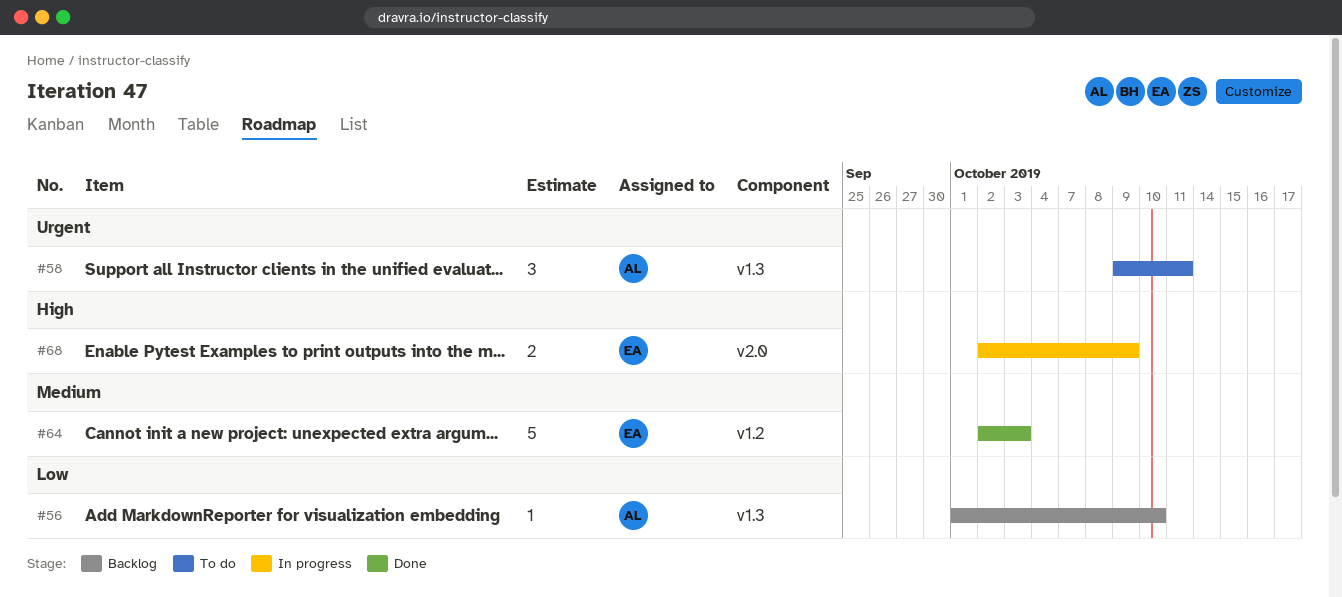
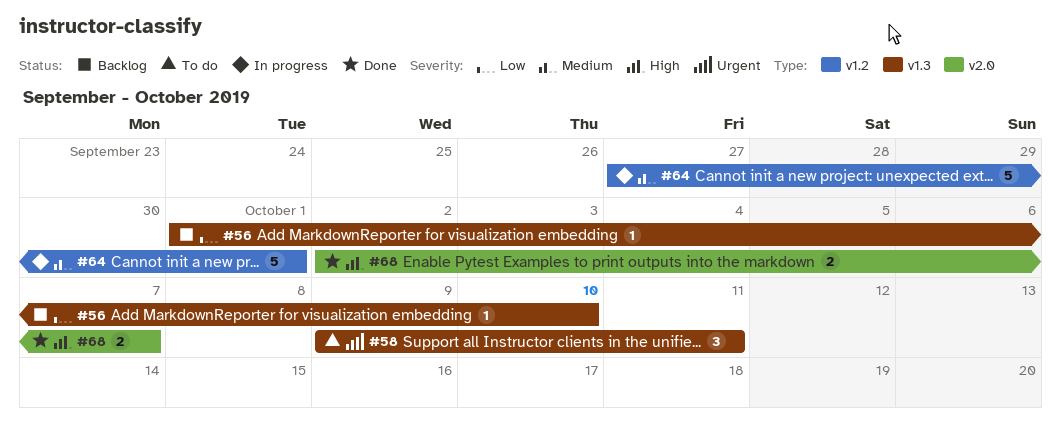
#64, status: Done -> In progress
#64, start: Oct 2 -> Sep 27
#64, due: Oct 3 -> Oct 1
#68, status: In progress -> Done
#68, due: Oct 9 -> Oct 7

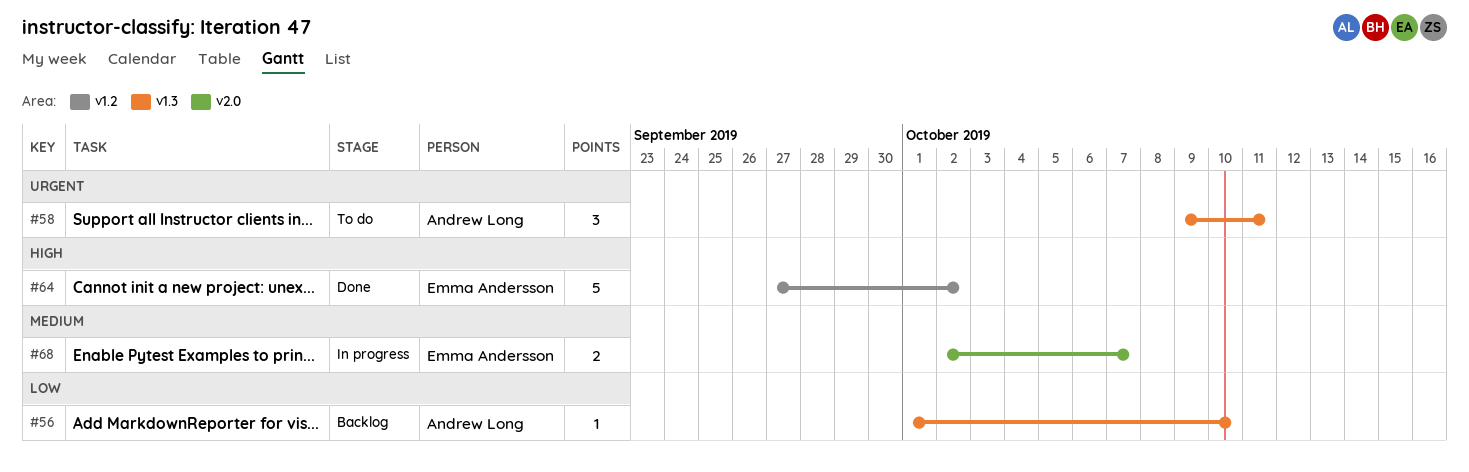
#64, status: In progress -> Done
#64, priority: Medium -> High
#64, due: Oct 1 -> Oct 2
#68, status: Done -> In progress
#68, priority: High -> Medium

